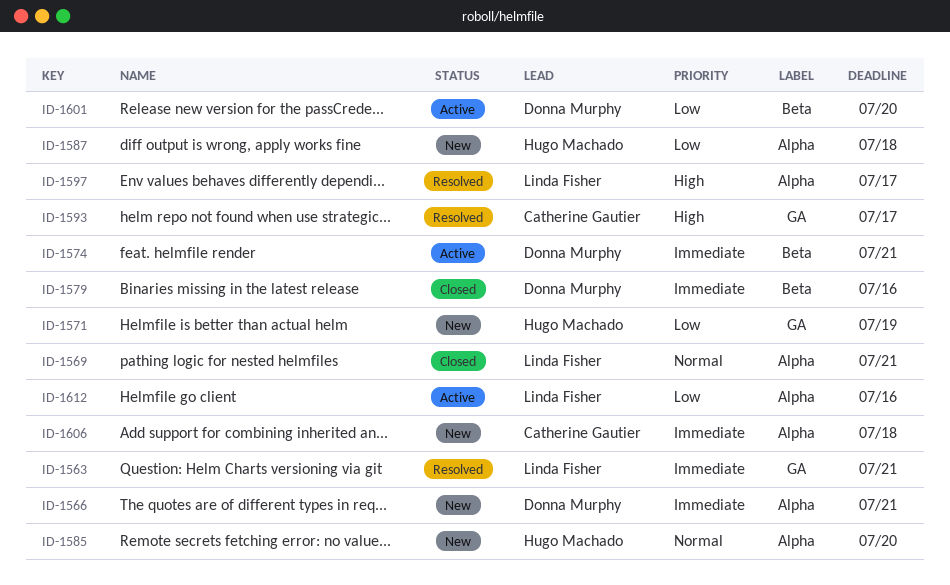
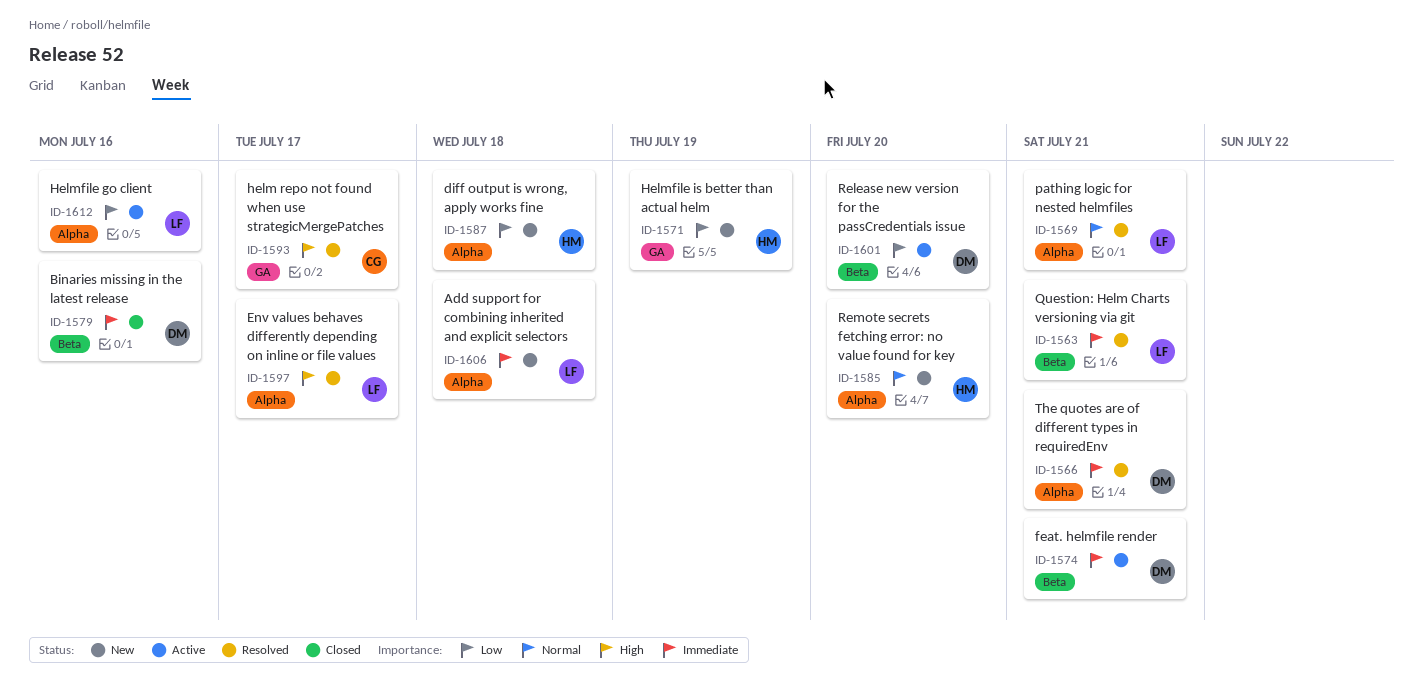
ID-1563, label: GA -> Beta
ID-1566, status: New -> Resolved
ID-1569, status: Closed -> Resolved
ID-1606, owner: Catherine Gautier -> Linda Fisher

